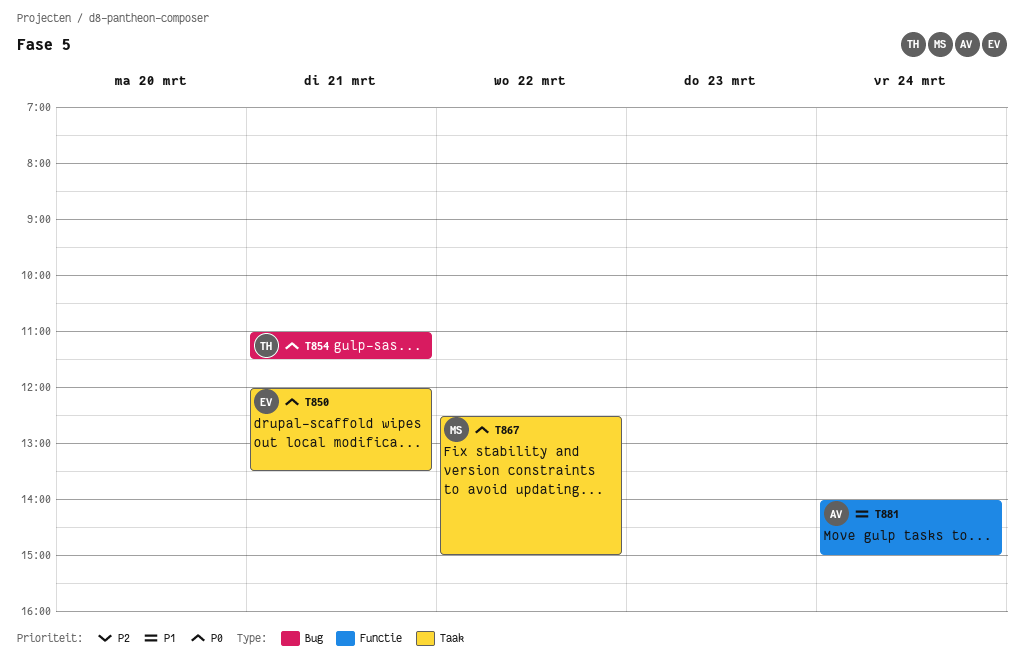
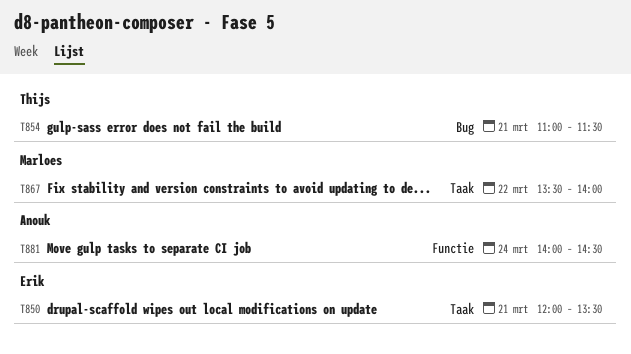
T867, begins: 12:30 -> 13:30
T867, ends: 15:00 -> 14:00
T881, ends: 15:00 -> 14:30

